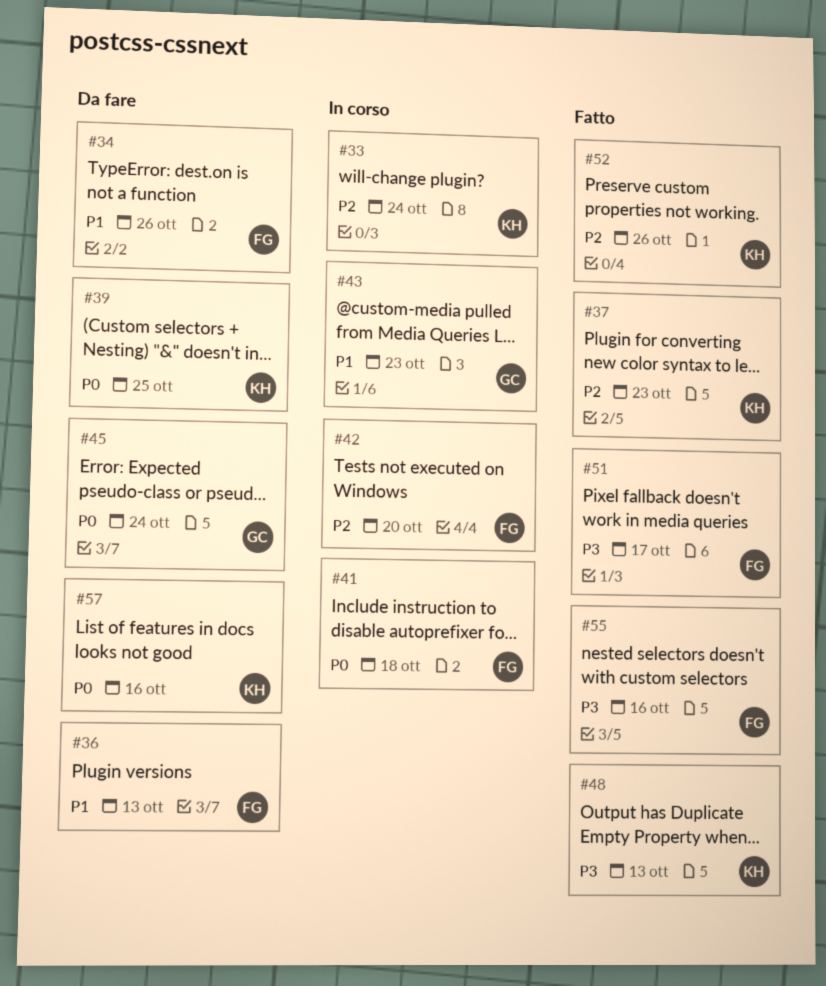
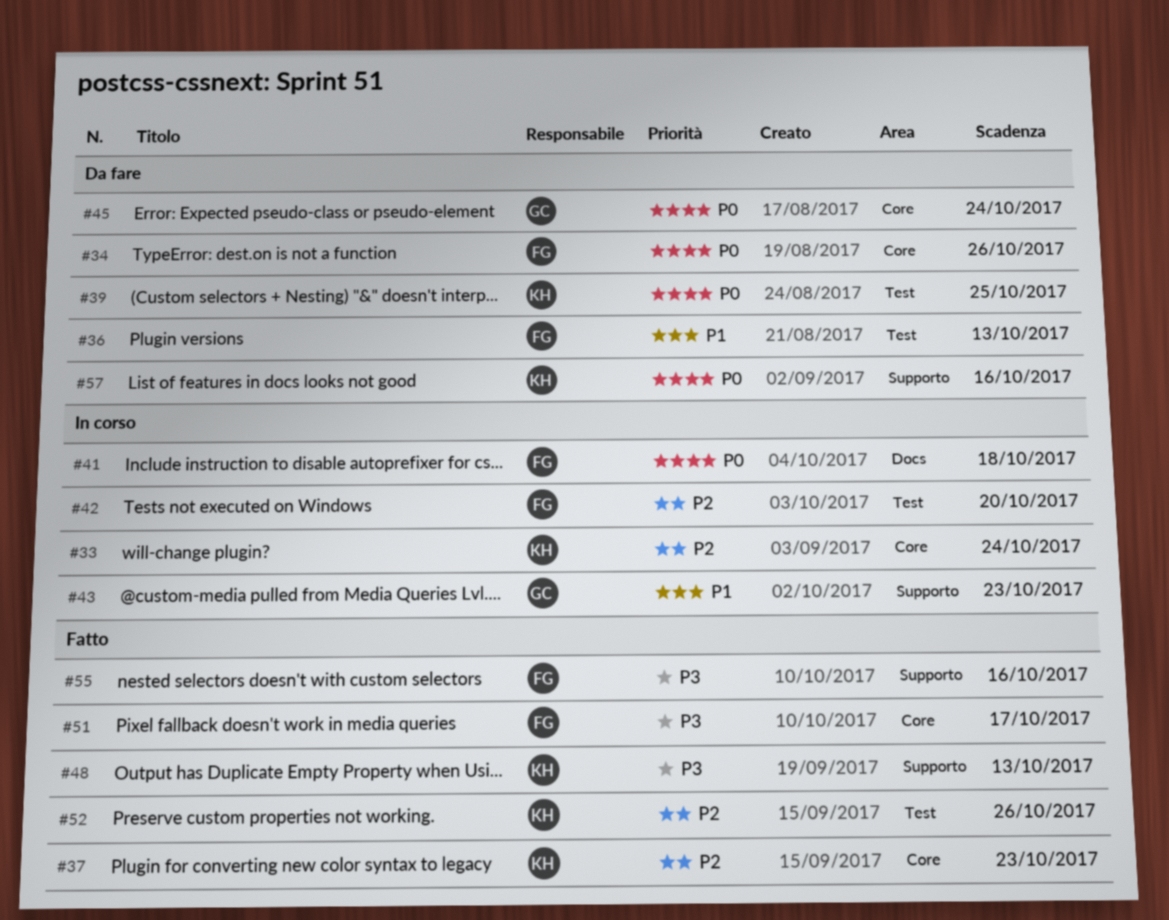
#34, priority: P1 -> P0

